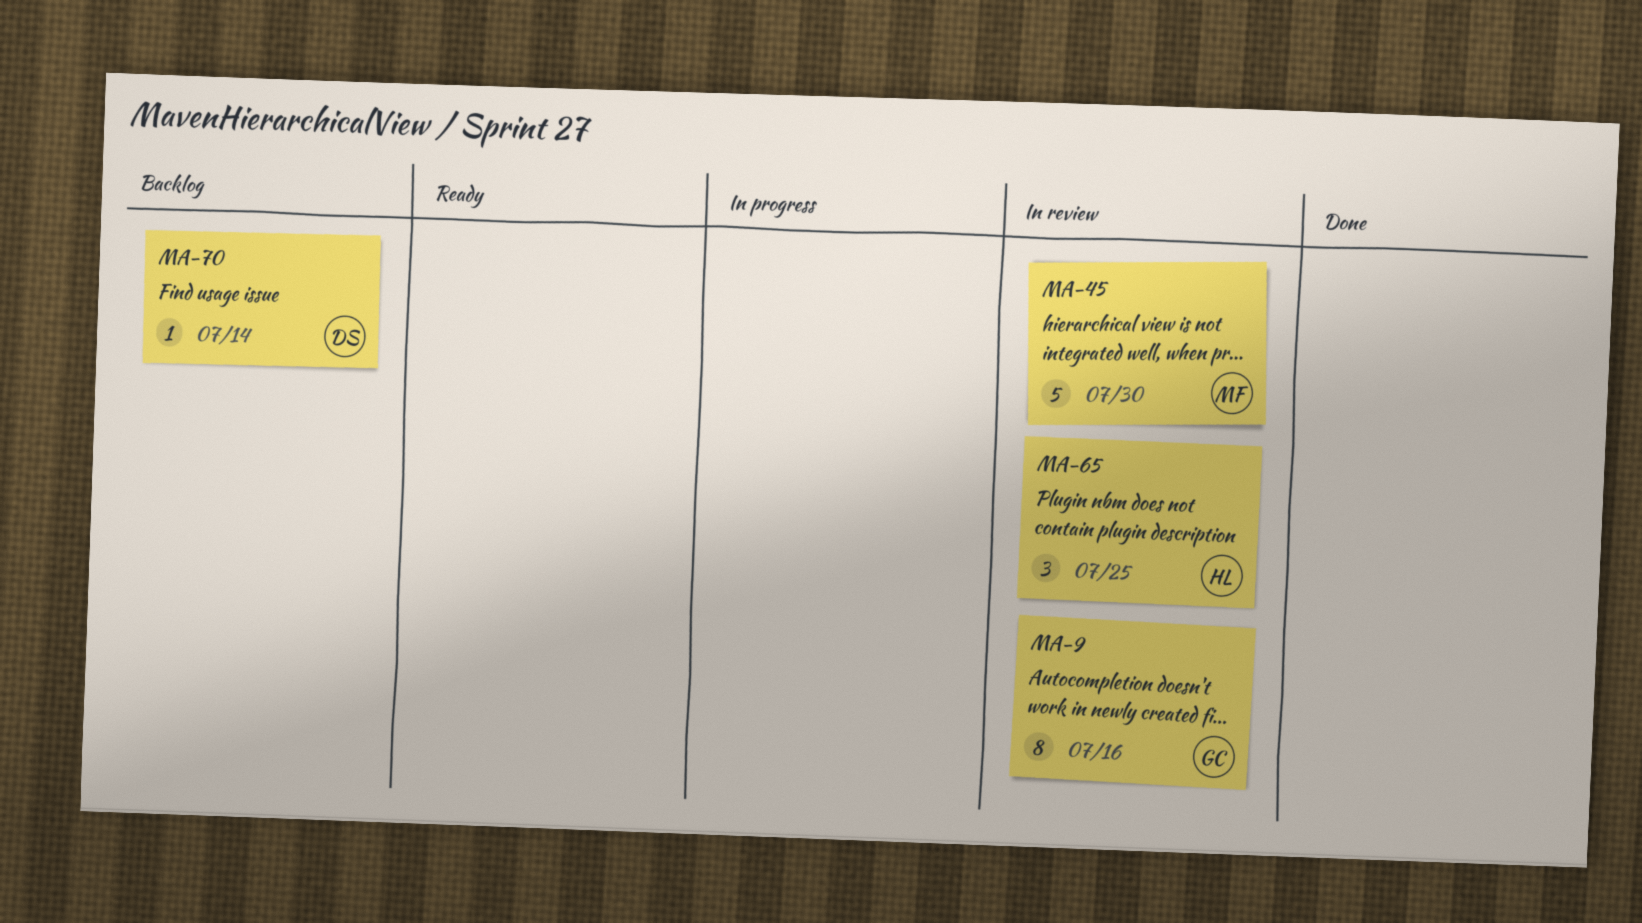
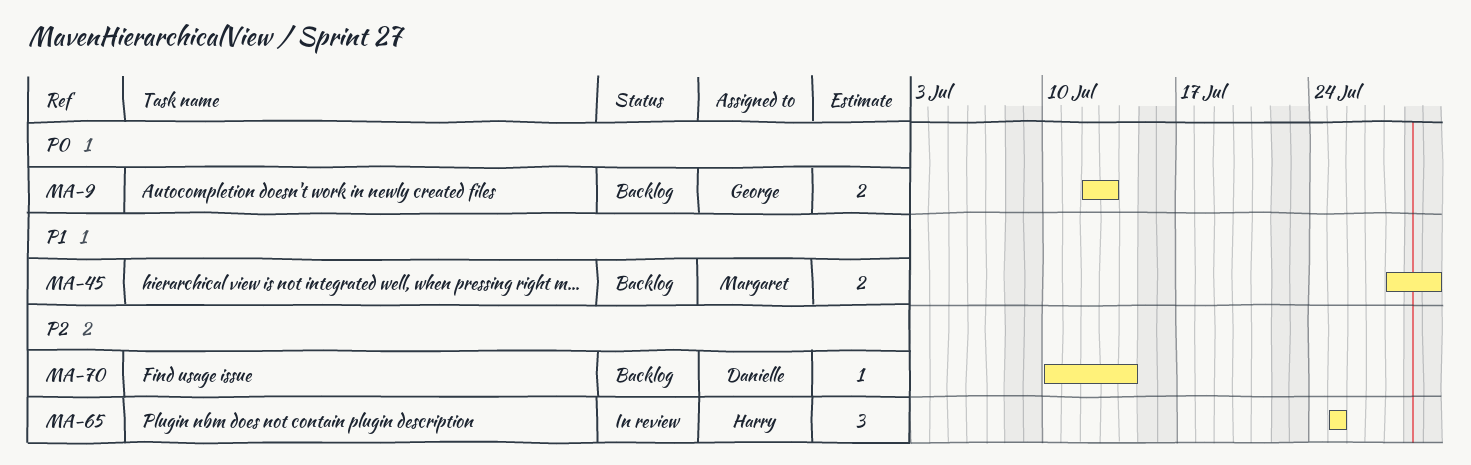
MA-9, status: In review -> Backlog
MA-9, estimate: 8 -> 2
MA-9, due: Jul 16 -> Jul 13
MA-45, status: In review -> Backlog
MA-45, estimate: 5 -> 2

